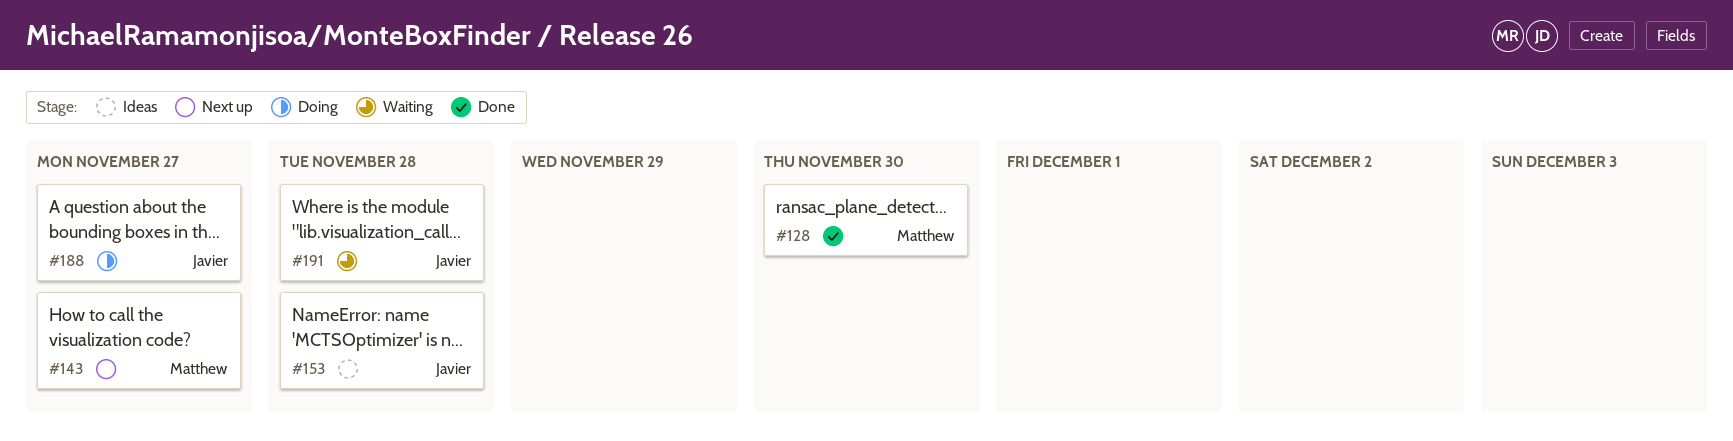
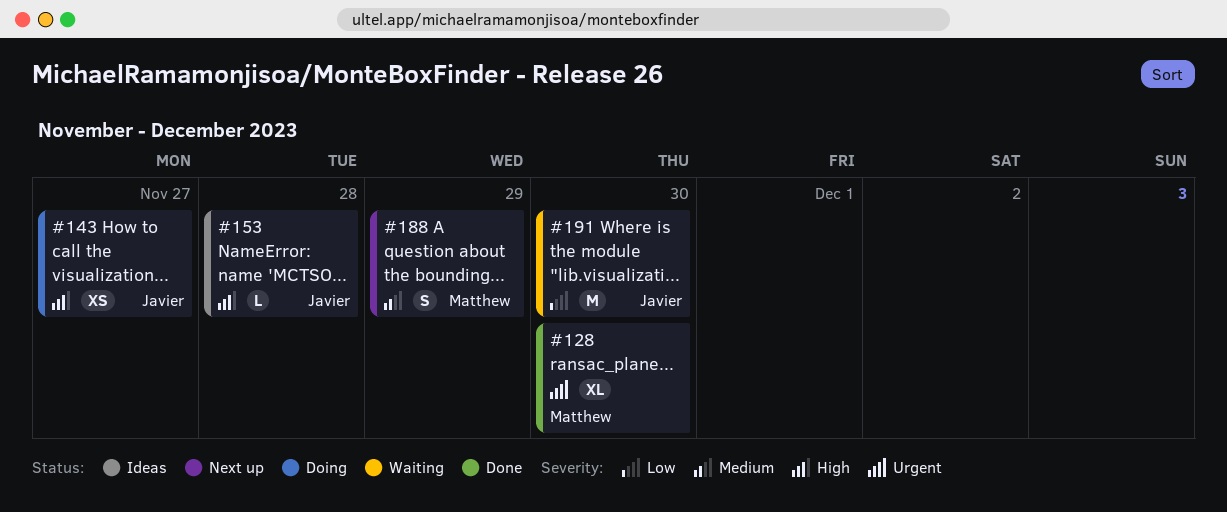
#143, status: Next up -> Doing
#143, owner: Matthew -> Javier
#188, status: Doing -> Next up
#188, owner: Javier -> Matthew
#188, due: Nov 27 -> Nov 29
#191, due: Nov 28 -> Nov 30

